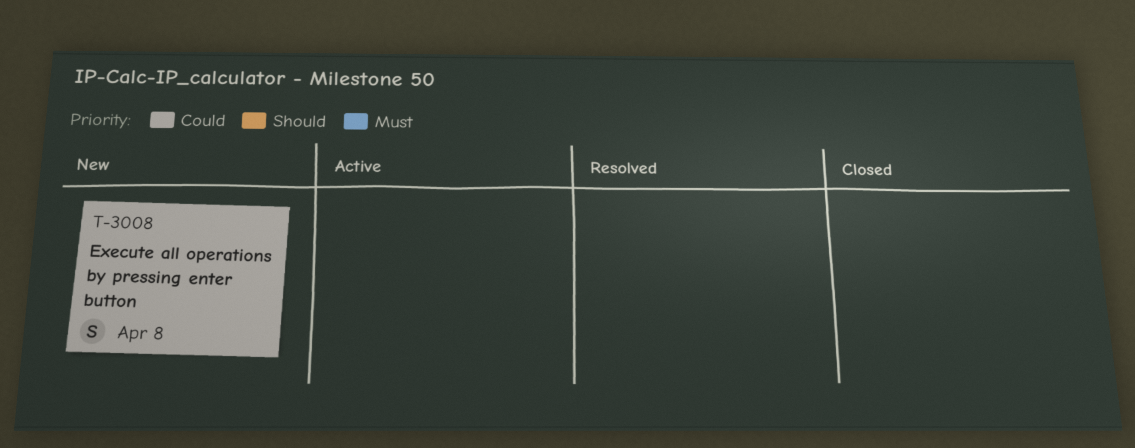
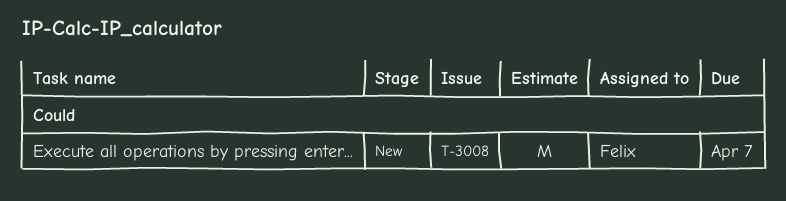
T-3008, estimate: S -> M
T-3008, due: Apr 8 -> Apr 7

